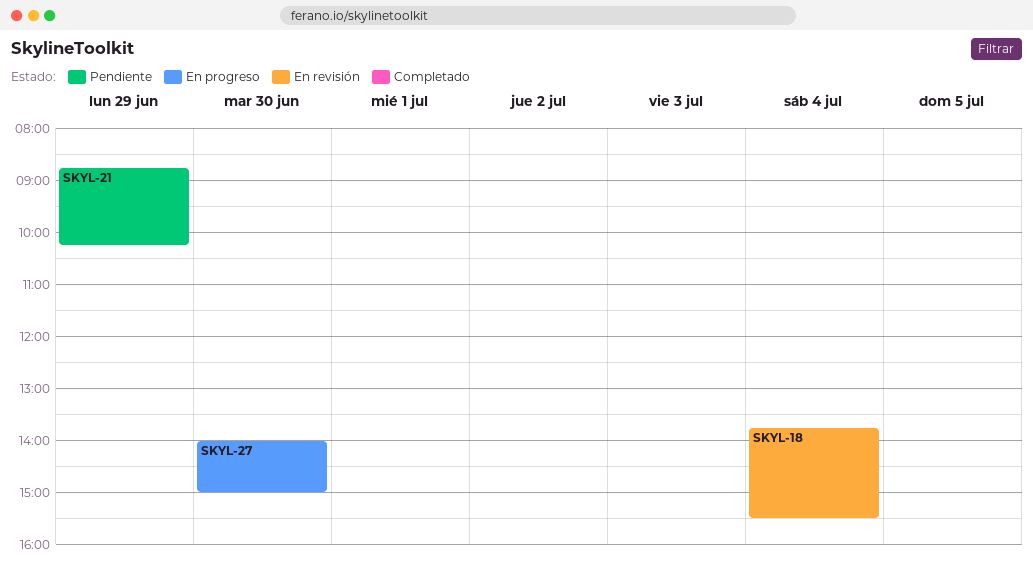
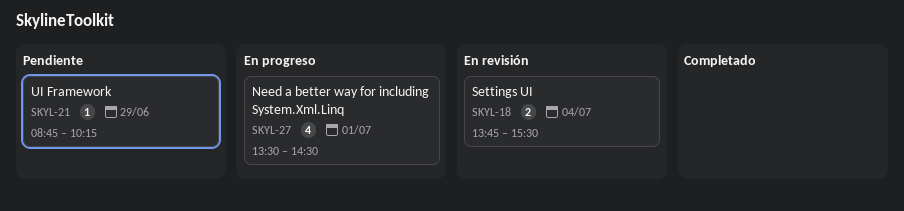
SKYL-27, day: Jun 30 -> Jul 1
SKYL-27, begins: 14:00 -> 13:30
SKYL-27, ends: 15:00 -> 14:30

